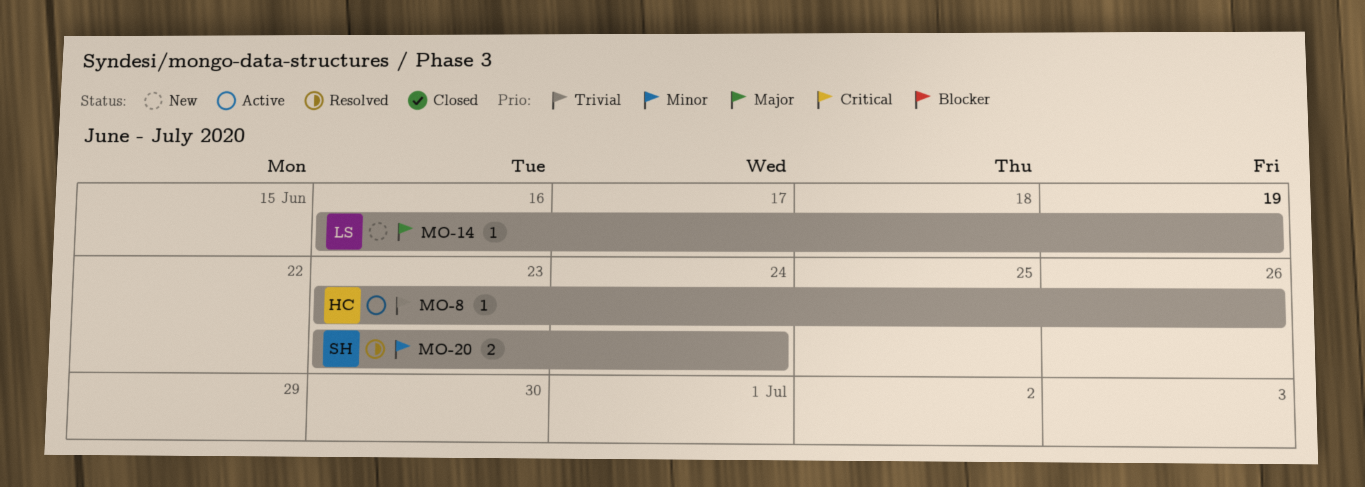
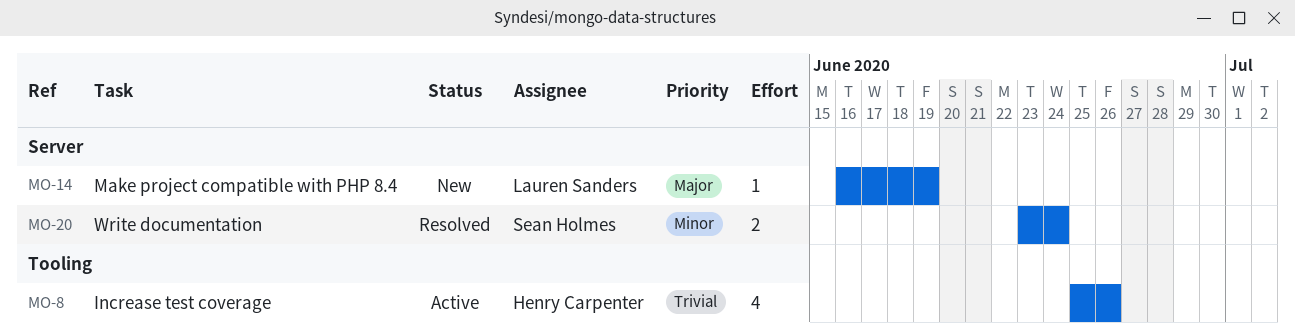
MO-8, estimate: 1 -> 4
MO-8, start: Jun 23 -> Jun 25

